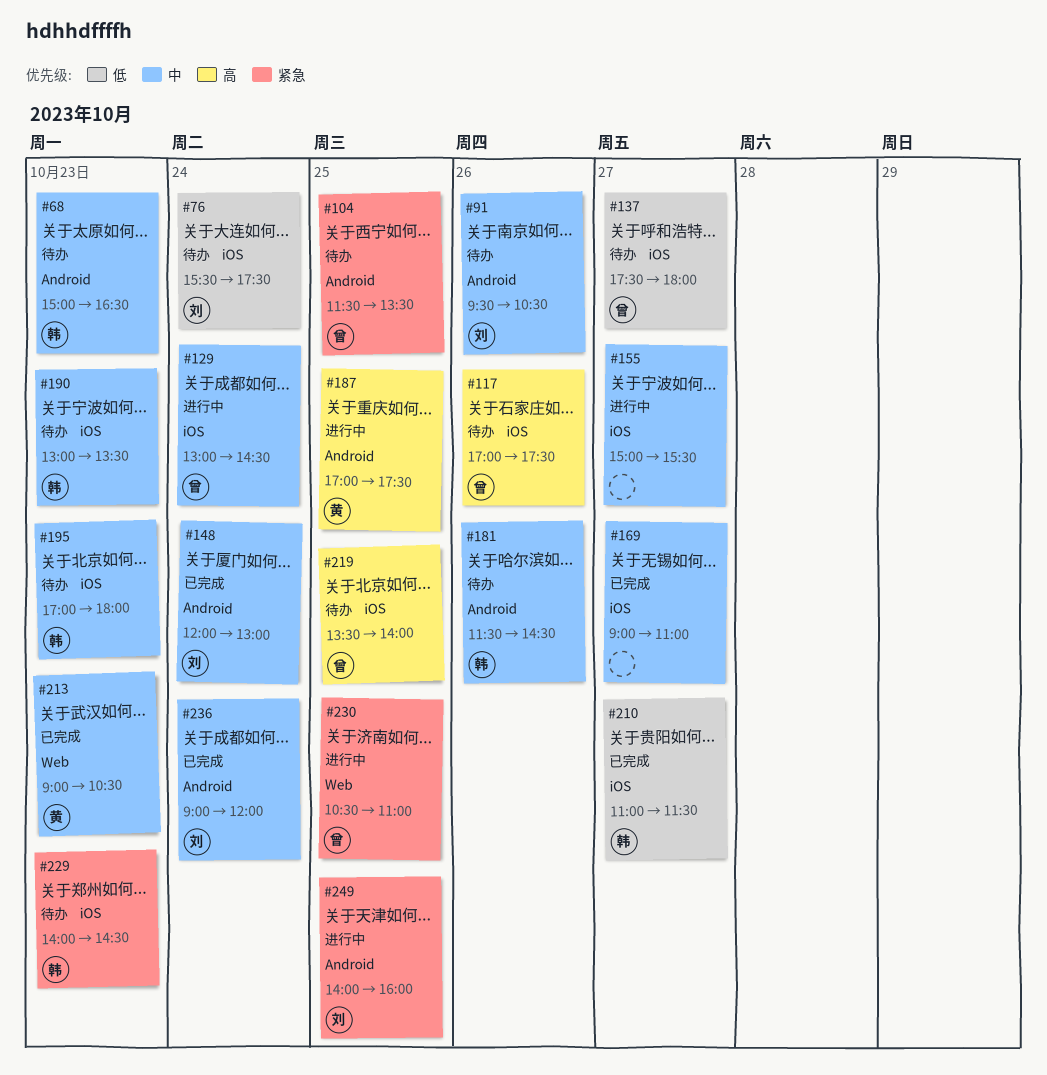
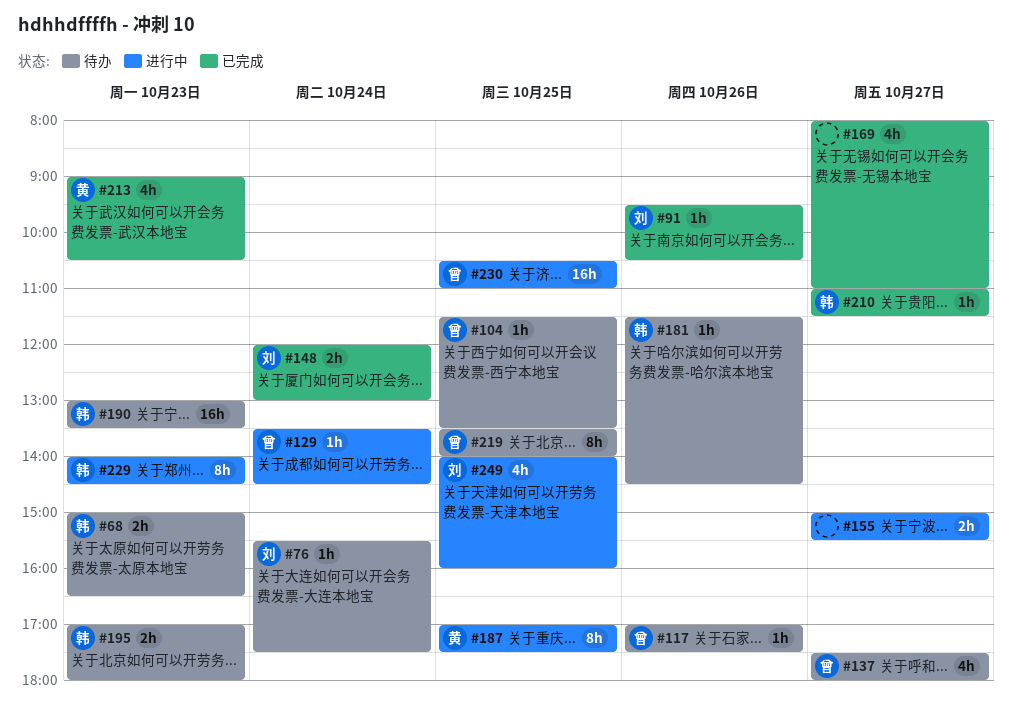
#91, status: 待办 -> 已完成
#129, begins: 13:00 -> 13:30
#169, begins: 09:00 -> 08:00
#229, status: 待办 -> 进行中
#236: present -> none

